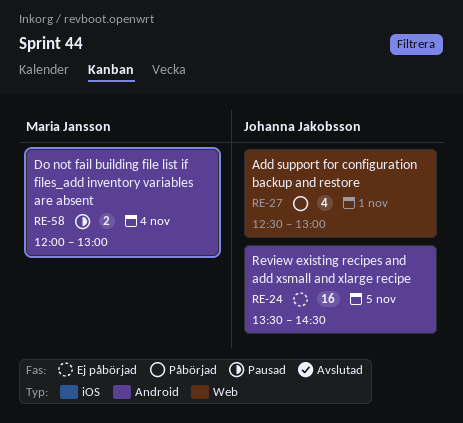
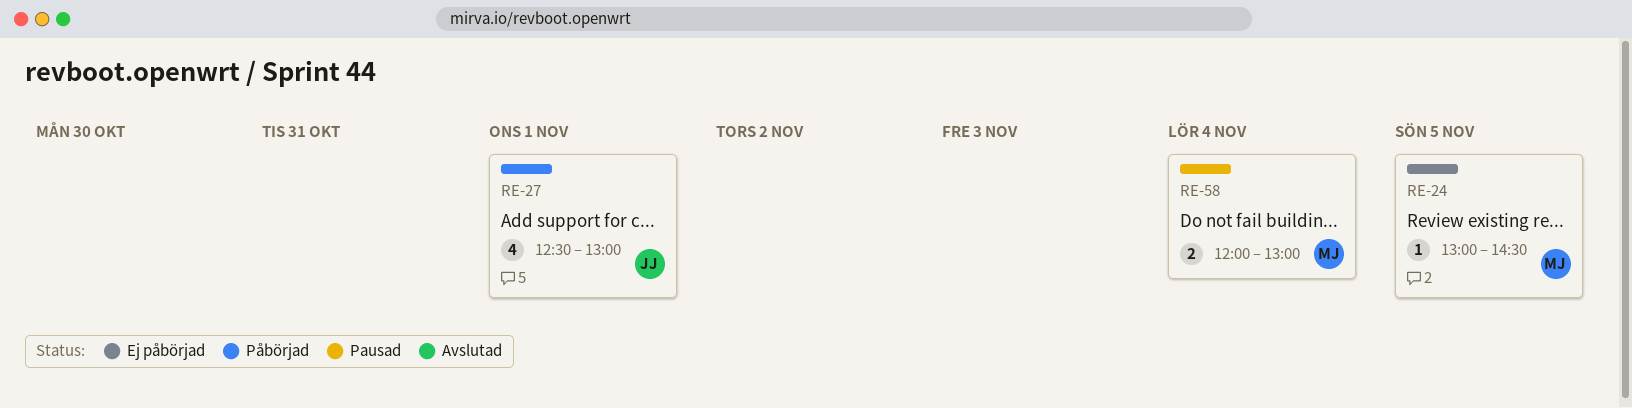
RE-24, owner: Johanna Jakobsson -> Maria Jansson
RE-24, estimate: 16 -> 1
RE-24, begins: 13:30 -> 13:00

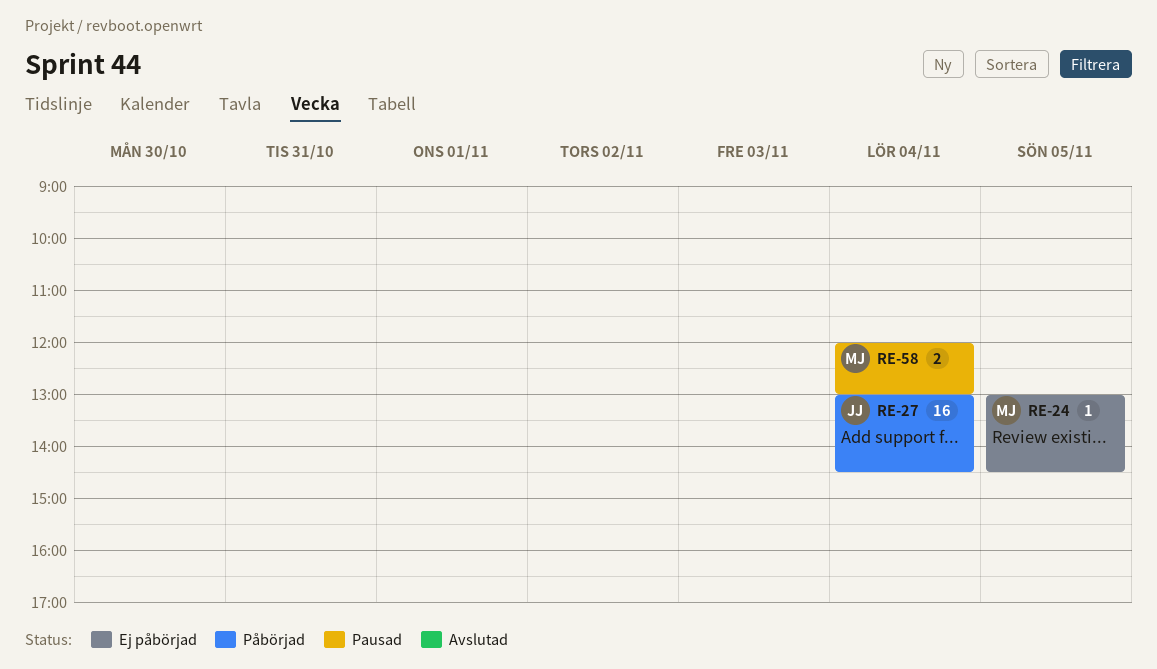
RE-27, estimate: 4 -> 16
RE-27, day: Nov 1 -> Nov 4
RE-27, begins: 12:30 -> 13:00
RE-27, ends: 13:00 -> 14:30

